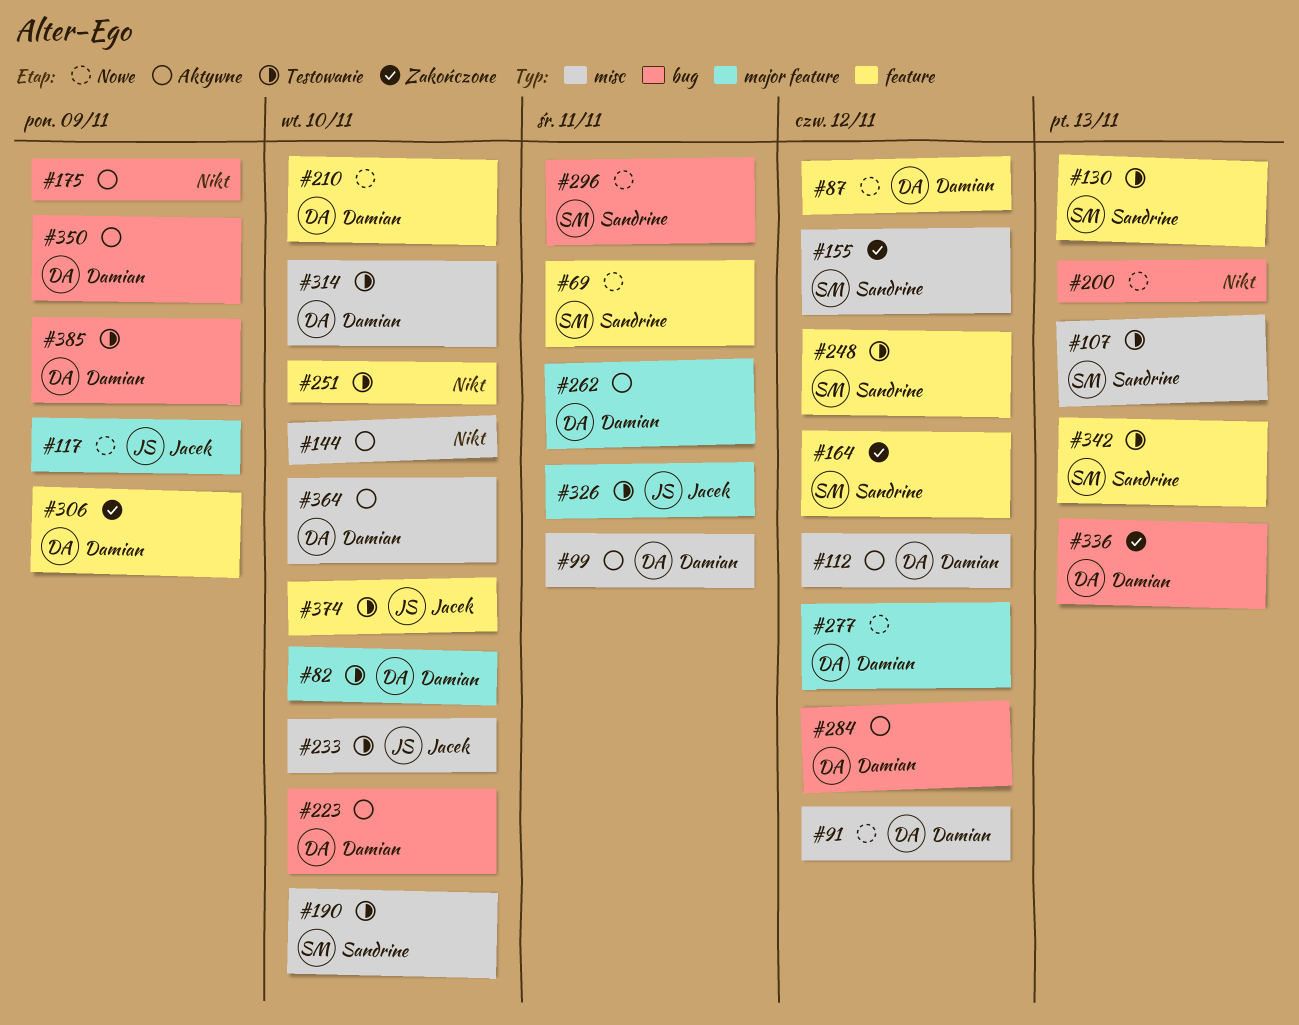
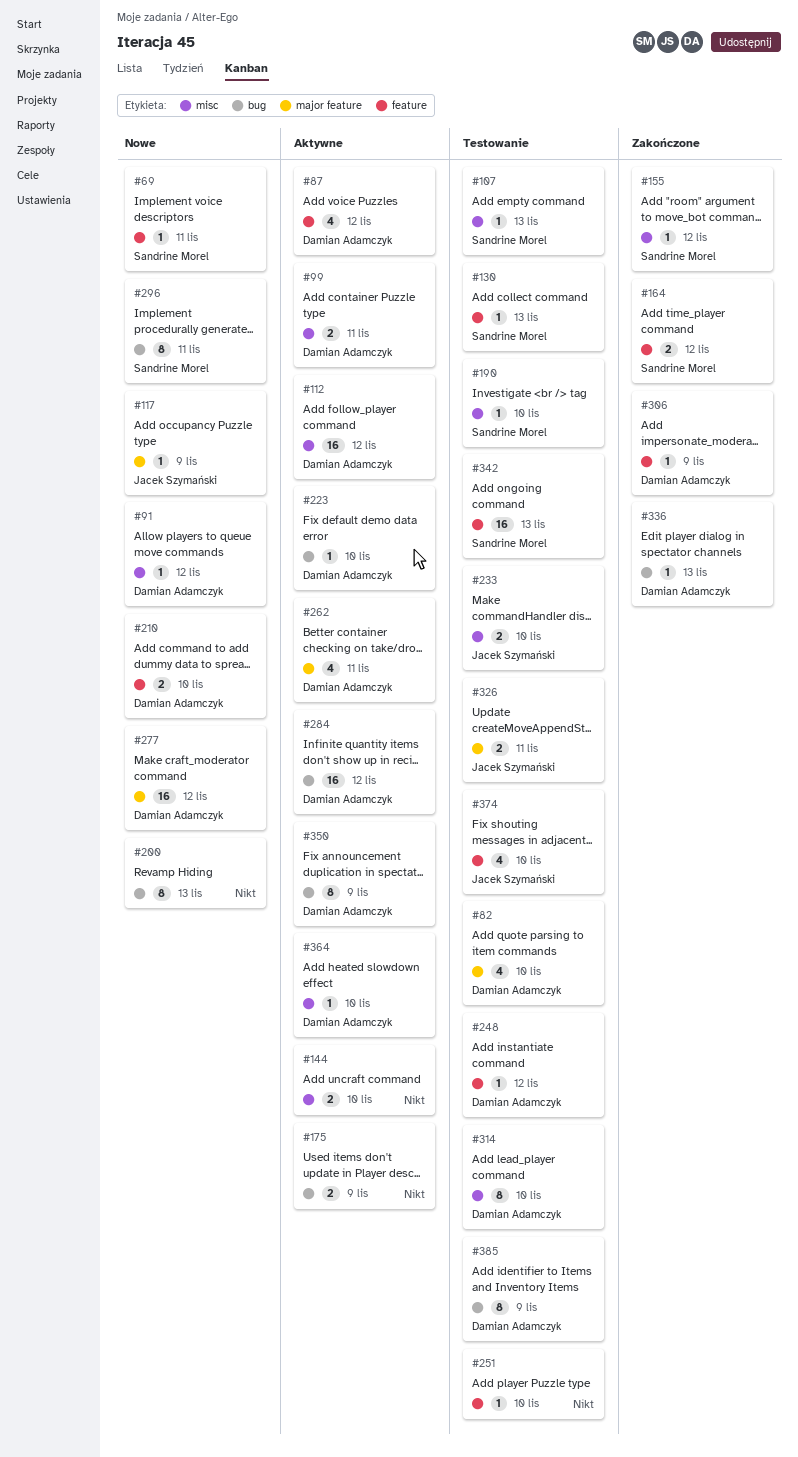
#87, status: Nowe -> Aktywne
#248, owner: Sandrine Morel -> Damian Adamczyk

